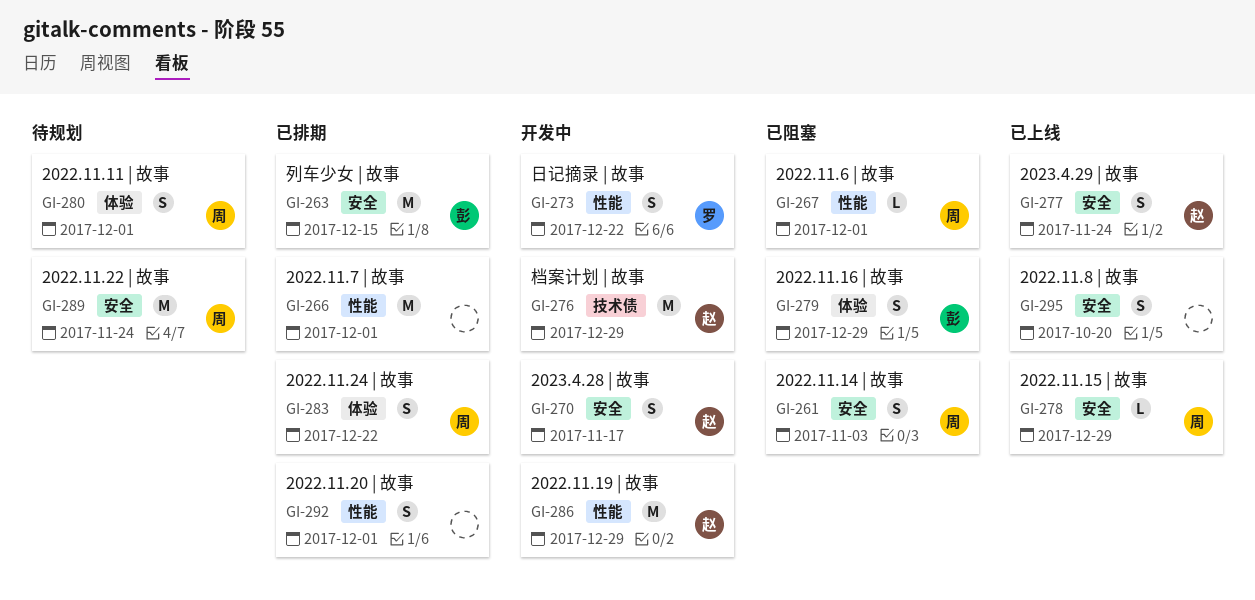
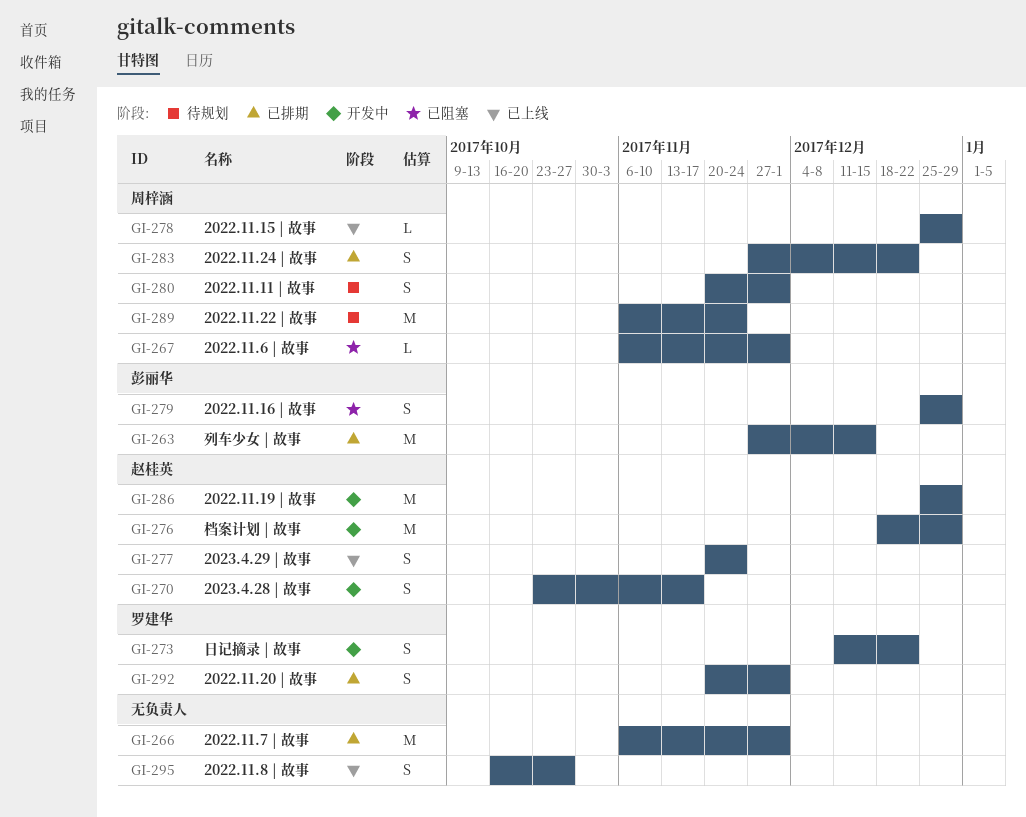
GI-261: present -> none
GI-292, owner: none -> 罗建华
GI-295, due: Oct 20 -> Oct 27

